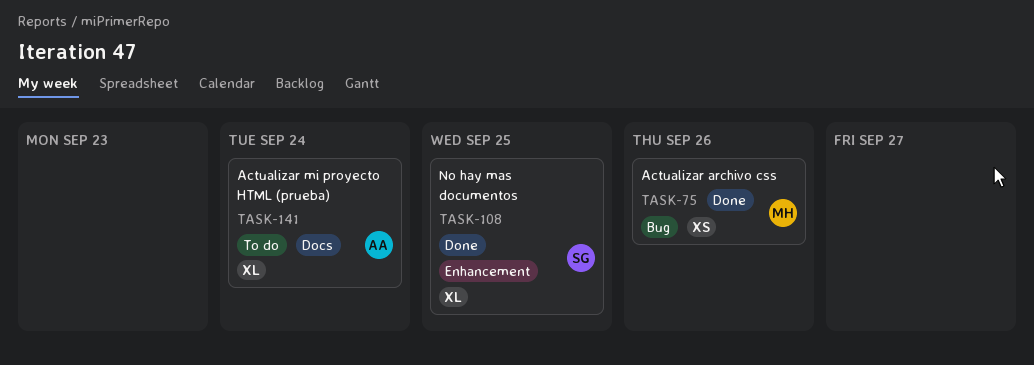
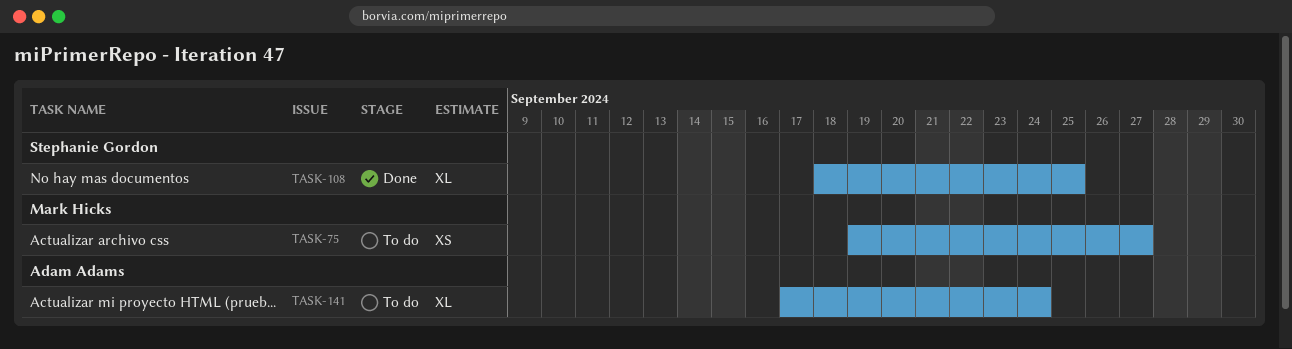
TASK-75, status: Done -> To do
TASK-75, due: Sep 26 -> Sep 27

